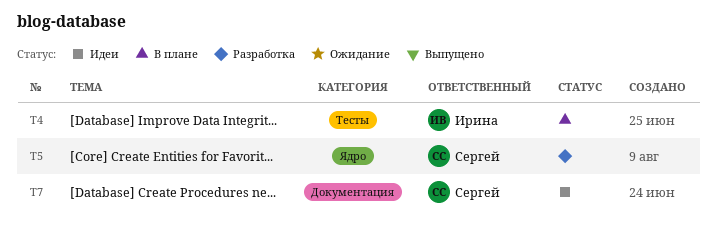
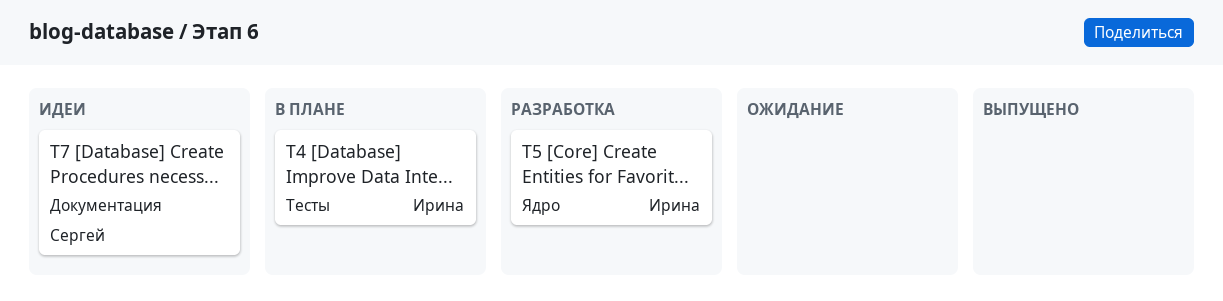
T5, owner: Сергей -> Ирина

